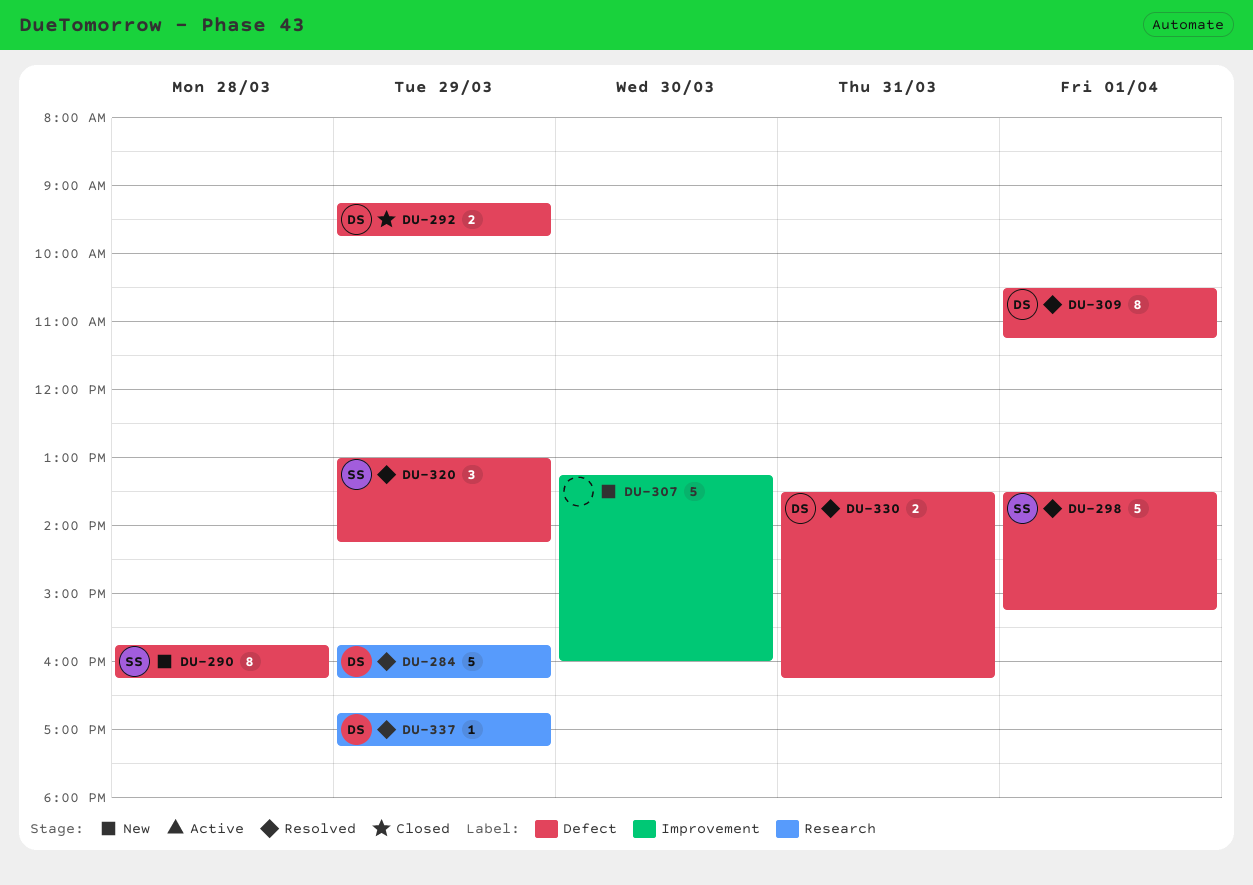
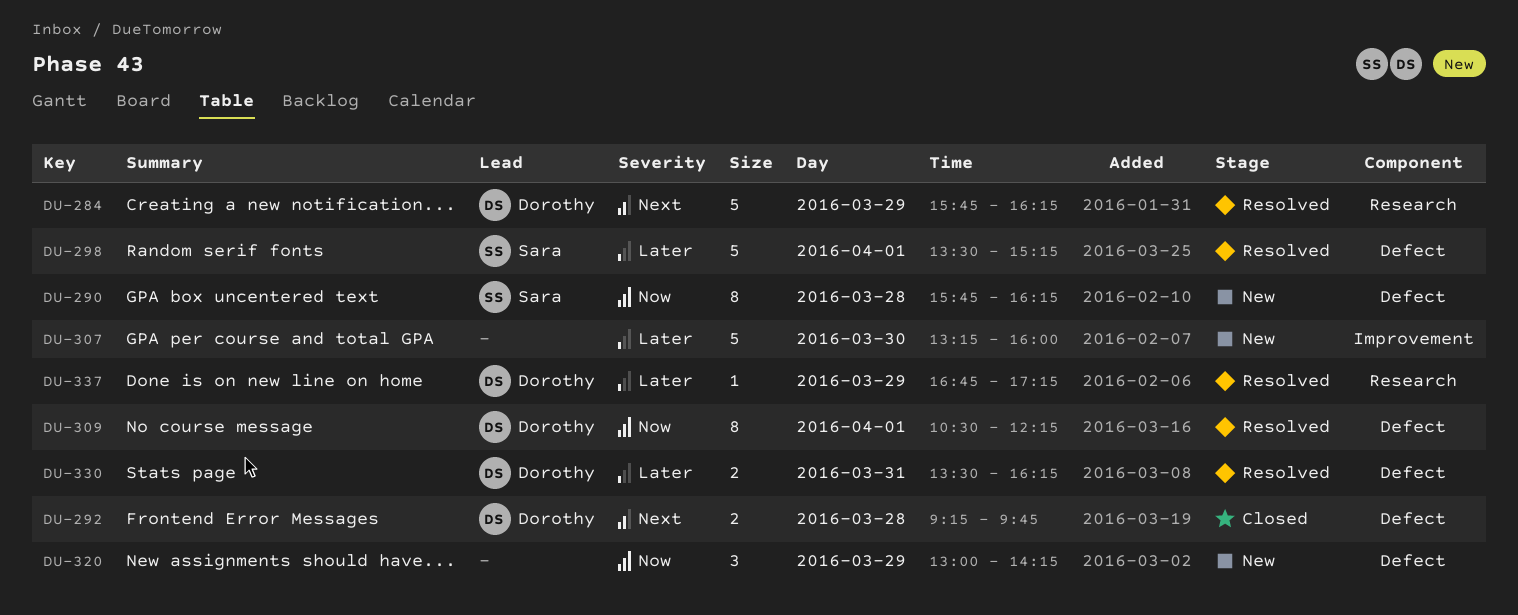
DU-292, day: Mar 29 -> Mar 28
DU-309, ends: 11:15 -> 12:15
DU-320, status: Resolved -> New
DU-320, owner: Sara -> none

